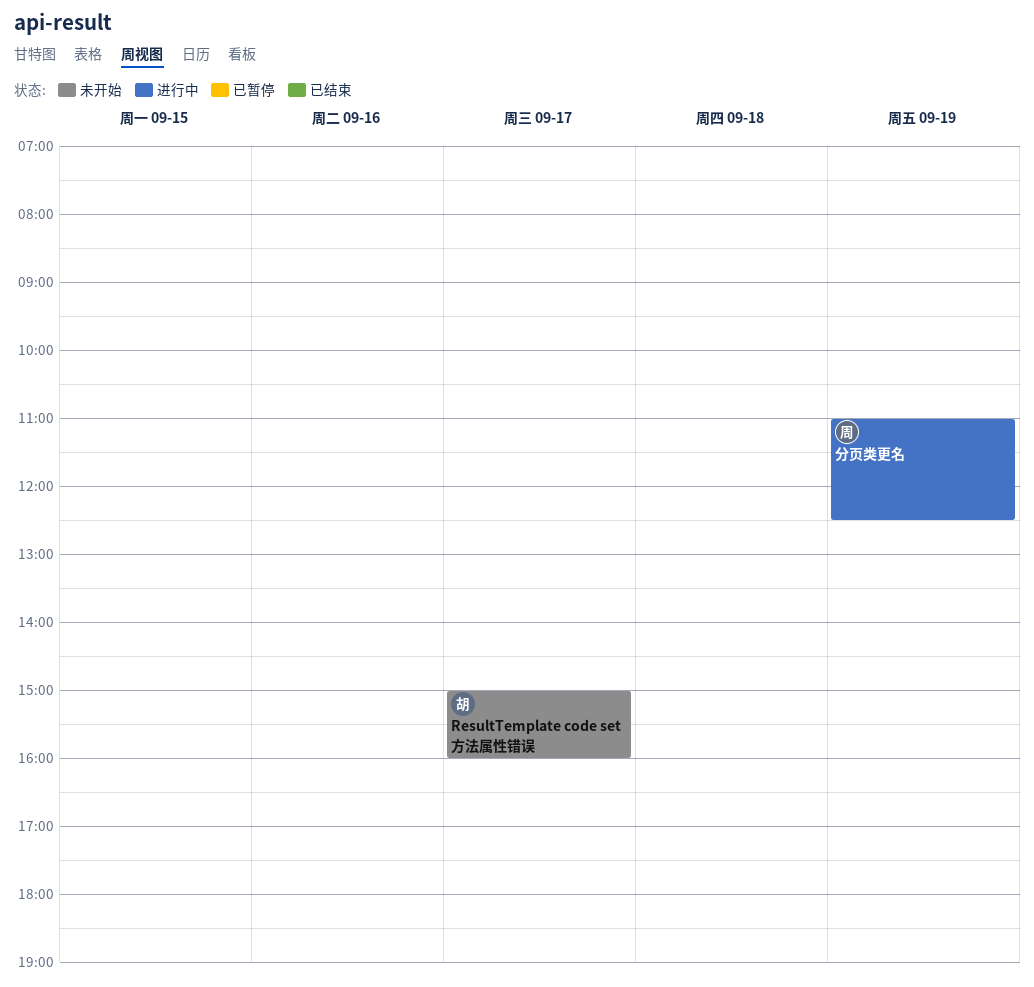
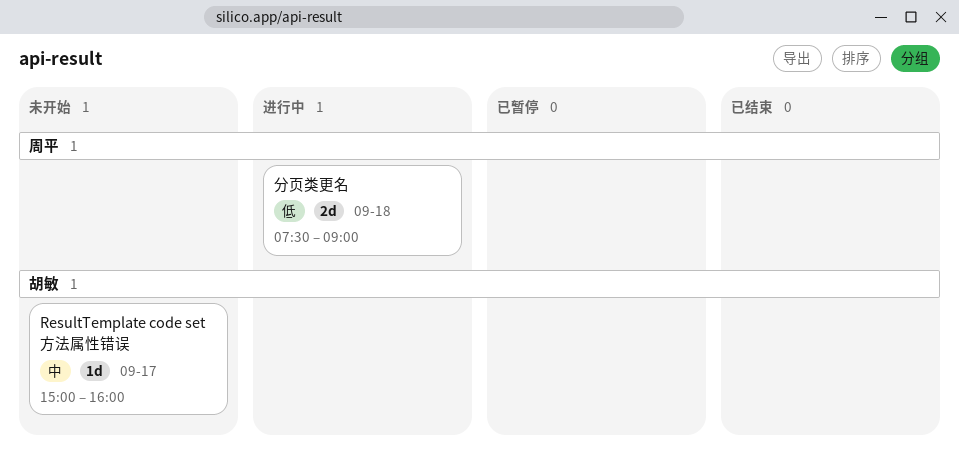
分页类更名, day: Sep 19 -> Sep 18
分页类更名, begins: 11:00 -> 07:30
分页类更名, ends: 12:30 -> 09:00

